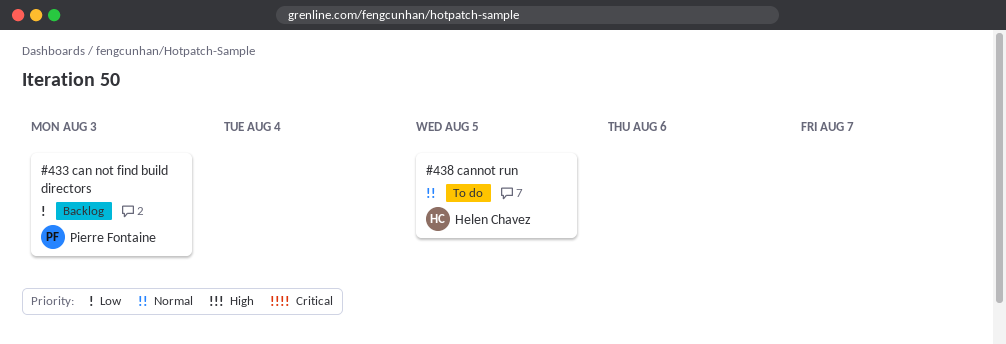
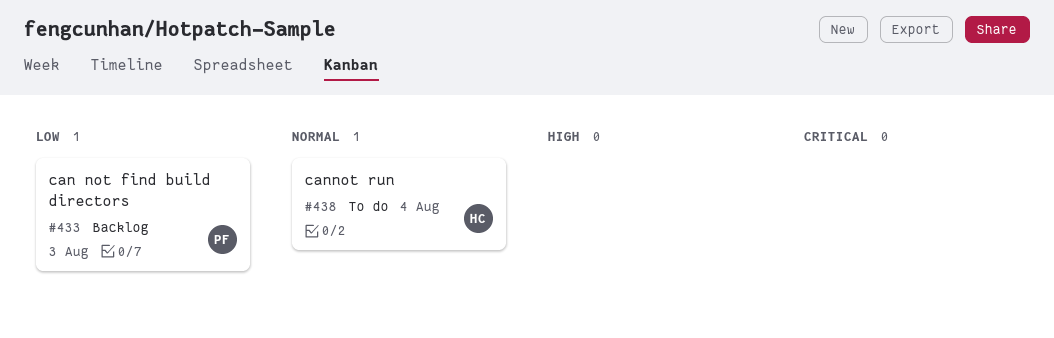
#438, due: Aug 5 -> Aug 4

